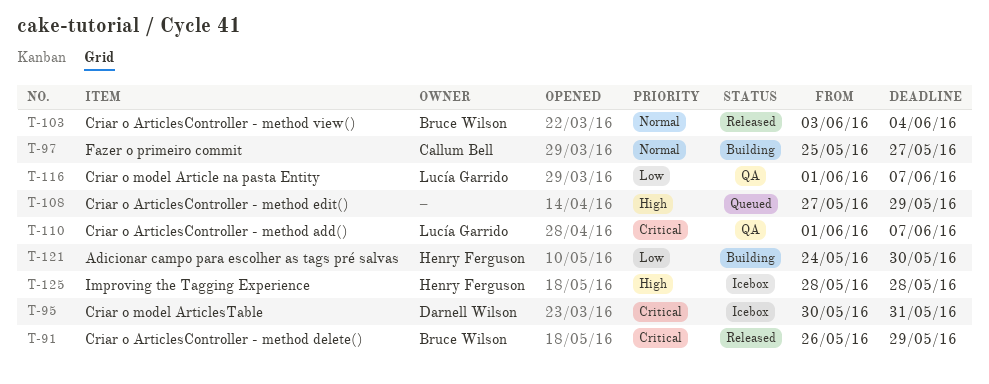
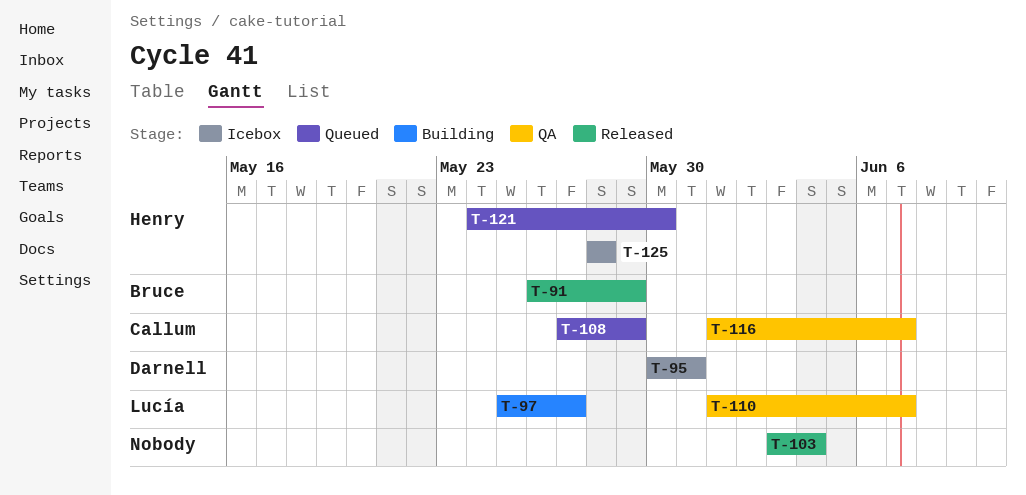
T-97, owner: Callum Bell -> Lucía Garrido
T-103, owner: Bruce Wilson -> none
T-108, owner: none -> Callum Bell
T-116, owner: Lucía Garrido -> Callum Bell
T-121, status: Building -> Queued

